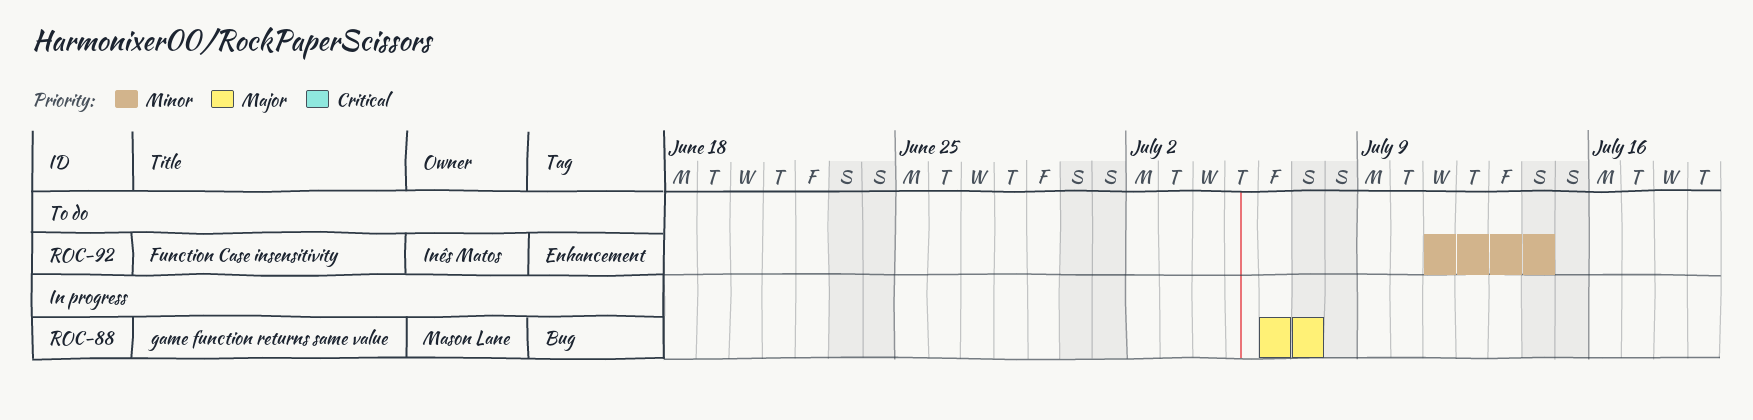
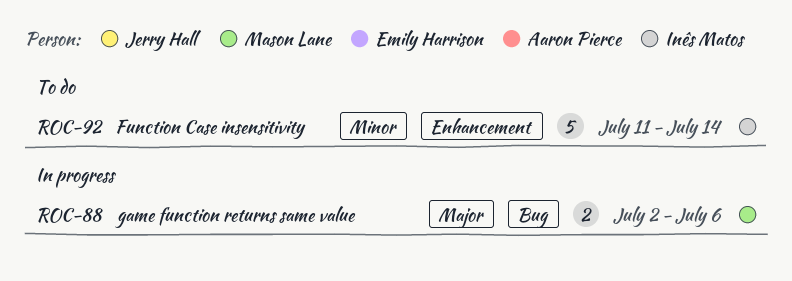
ROC-88, start: Jul 6 -> Jul 2
ROC-88, due: Jul 7 -> Jul 6

